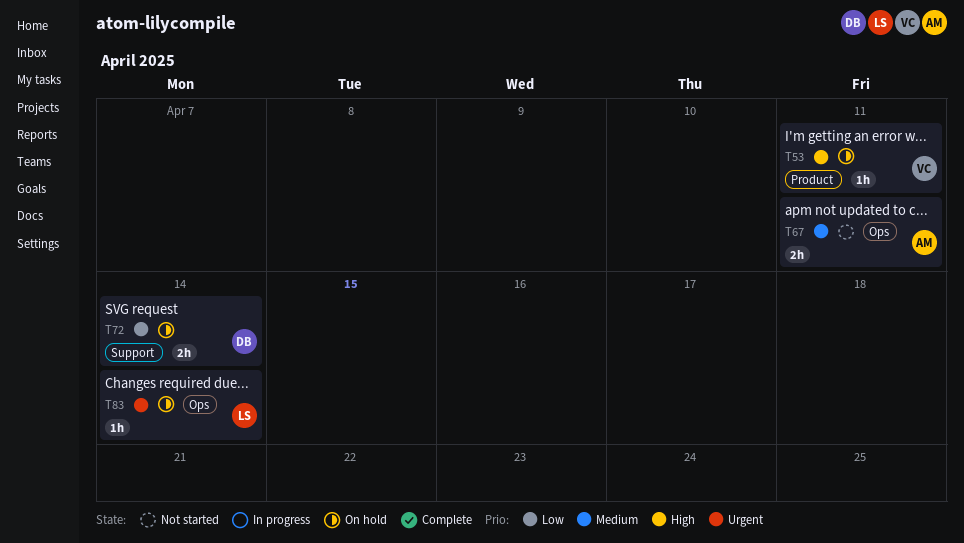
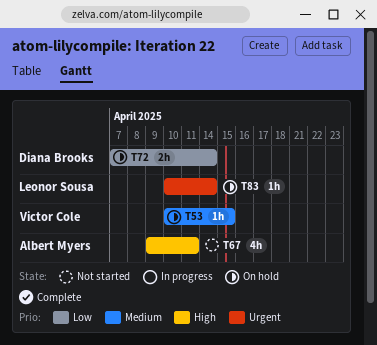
T53, priority: High -> Medium
T53, due: Apr 11 -> Apr 15
T67, priority: Medium -> High
T67, estimate: 2h -> 4h

